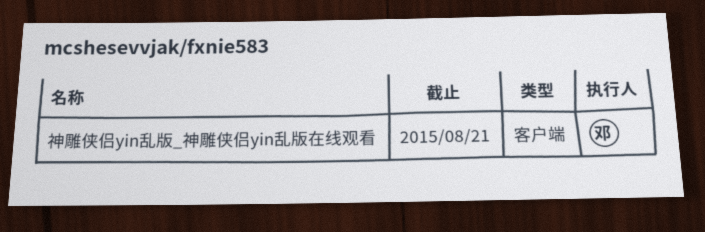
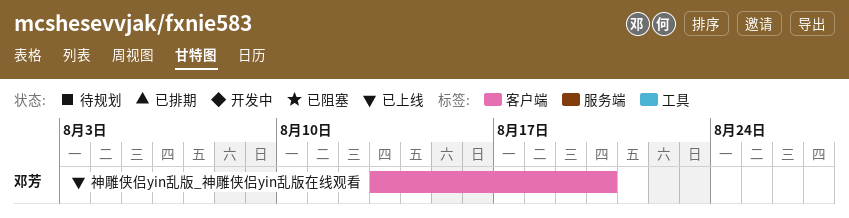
神雕侠侣yin乱版_神雕侠侣yin乱版在线观看, due: Aug 21 -> Aug 20

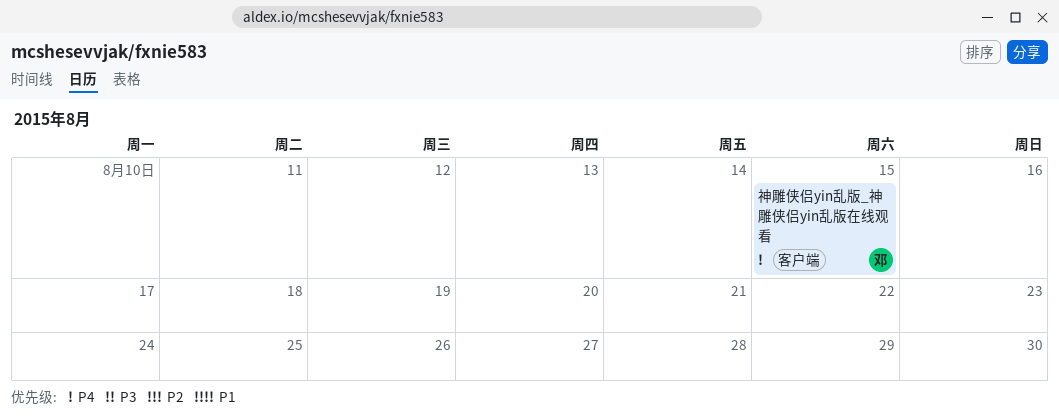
神雕侠侣yin乱版_神雕侠侣yin乱版在线观看, due: Aug 20 -> Aug 15

